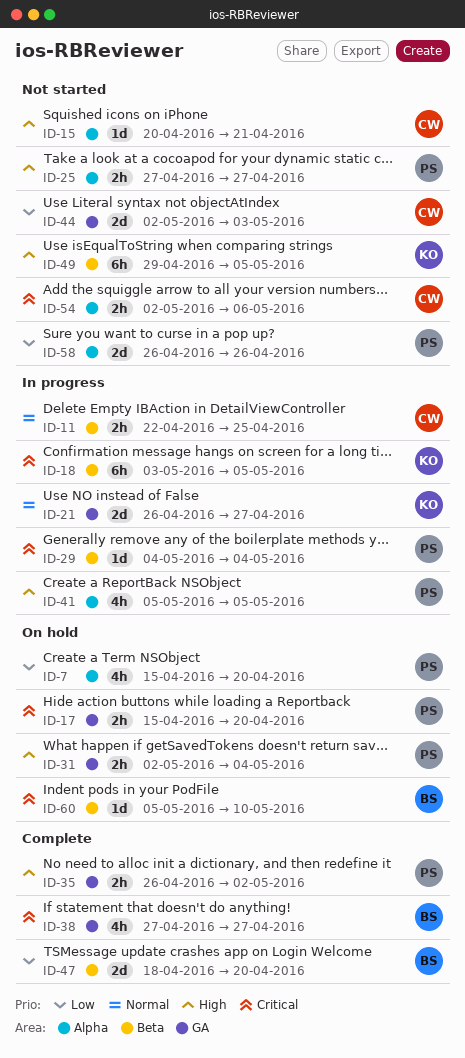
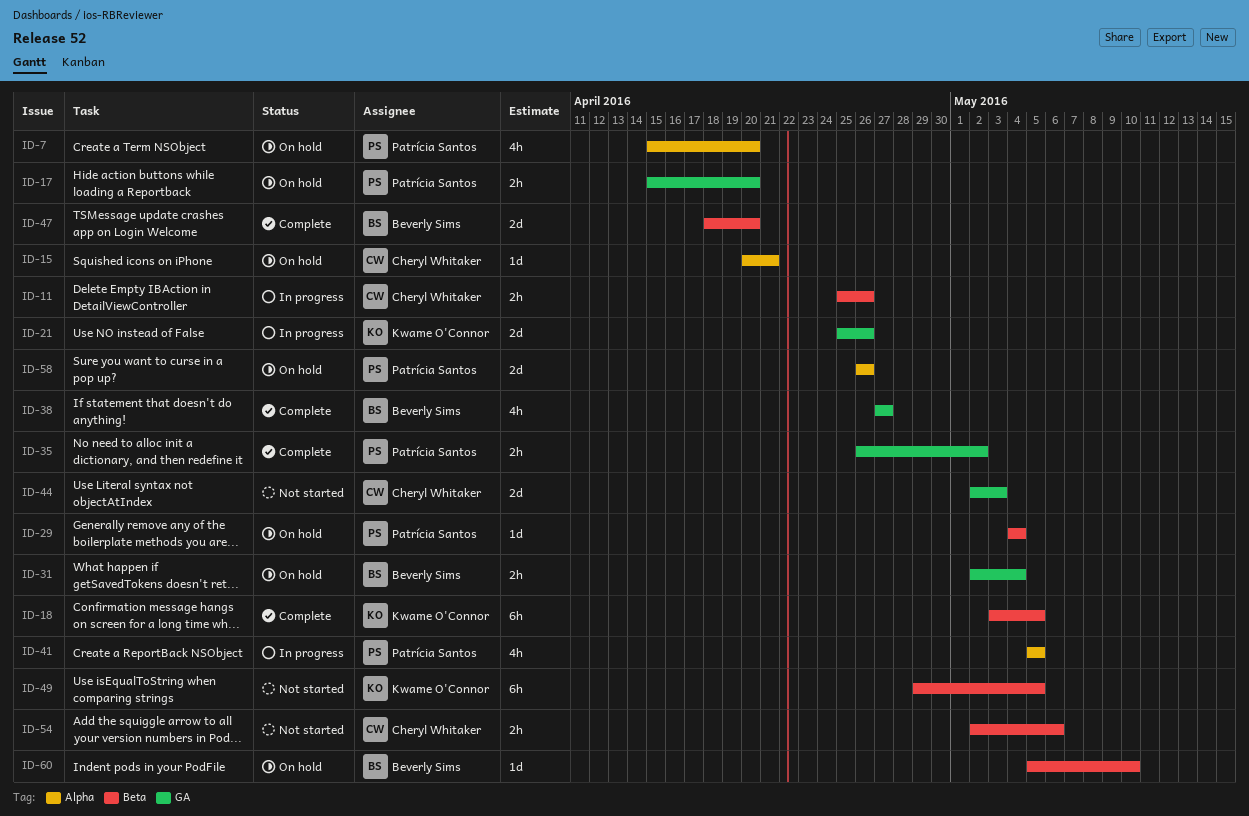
ID-11, start: Apr 22 -> Apr 25
ID-11, due: Apr 25 -> Apr 26
ID-15, status: Not started -> On hold
ID-18, status: In progress -> Complete
ID-21, start: Apr 26 -> Apr 25
ID-21, due: Apr 27 -> Apr 26
ID-25: present -> none
ID-29, status: In progress -> On hold
ID-31, owner: Patrícia Santos -> Beverly Sims
ID-54, label: Alpha -> Beta
ID-58, status: Not started -> On hold

